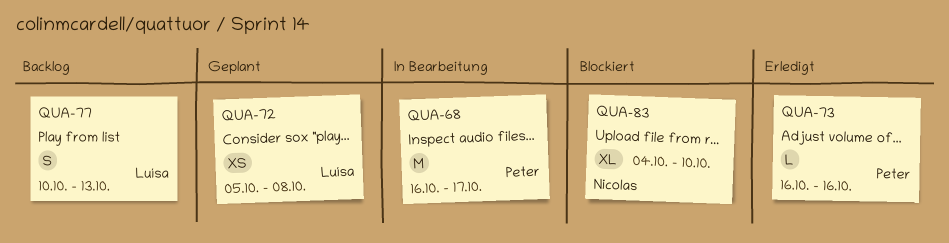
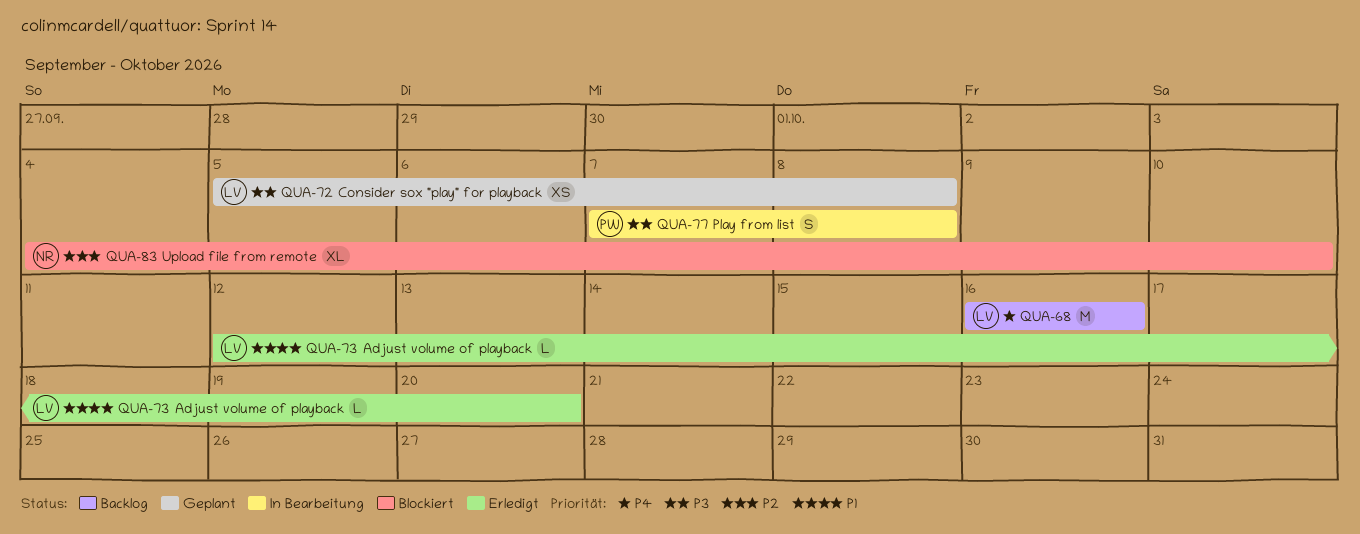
QUA-68, status: In Bearbeitung -> Backlog
QUA-68, owner: Peter -> Luísa
QUA-68, due: Oct 17 -> Oct 16
QUA-73, owner: Peter -> Luísa
QUA-73, start: Oct 16 -> Oct 12
QUA-73, due: Oct 16 -> Oct 20
QUA-77, status: Backlog -> In Bearbeitung
QUA-77, owner: Luísa -> Peter
QUA-77, start: Oct 10 -> Oct 7
QUA-77, due: Oct 13 -> Oct 8

